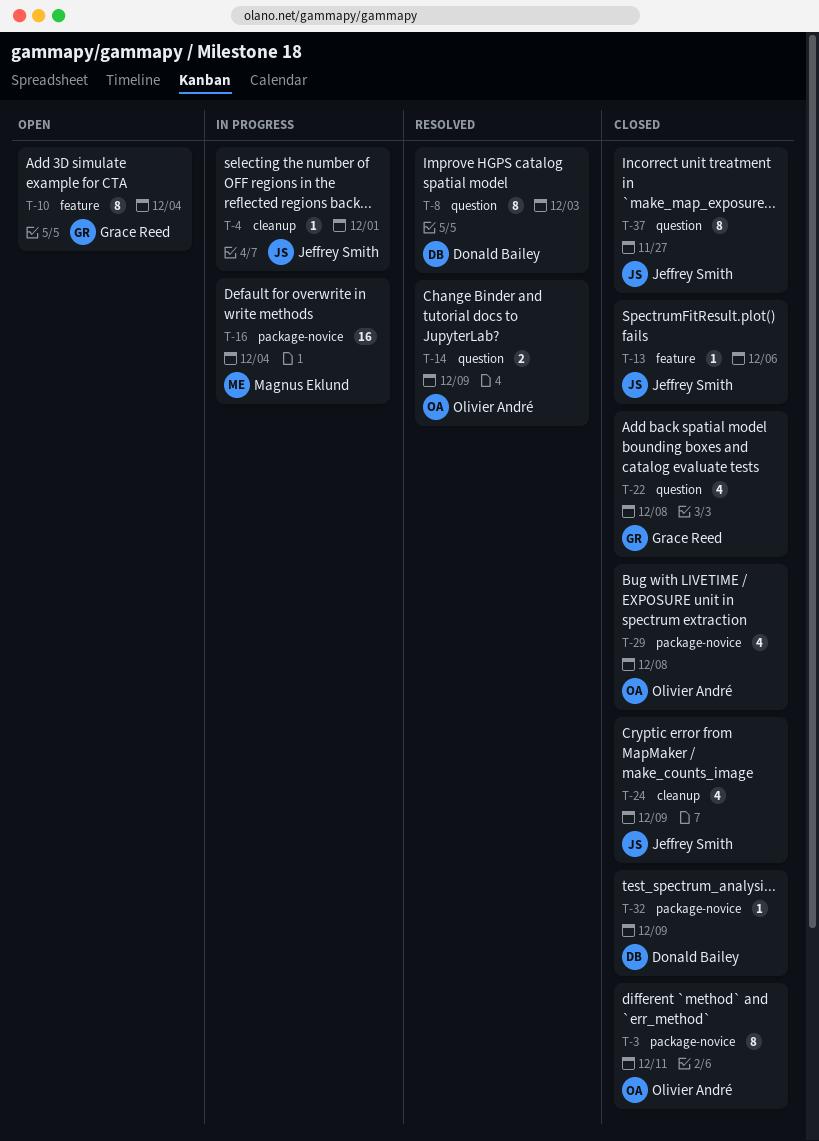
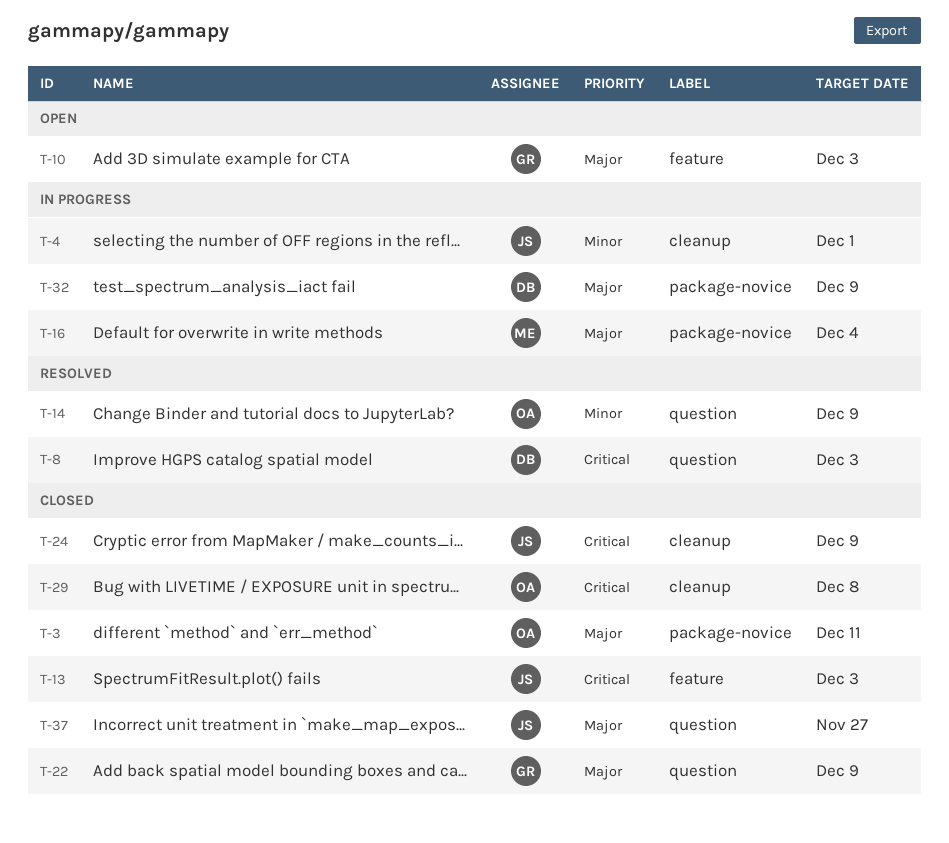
T-10, due: Dec 4 -> Dec 3
T-13, due: Dec 6 -> Dec 3
T-22, due: Dec 8 -> Dec 9
T-29, label: package-novice -> cleanup
T-32, status: Closed -> In progress

